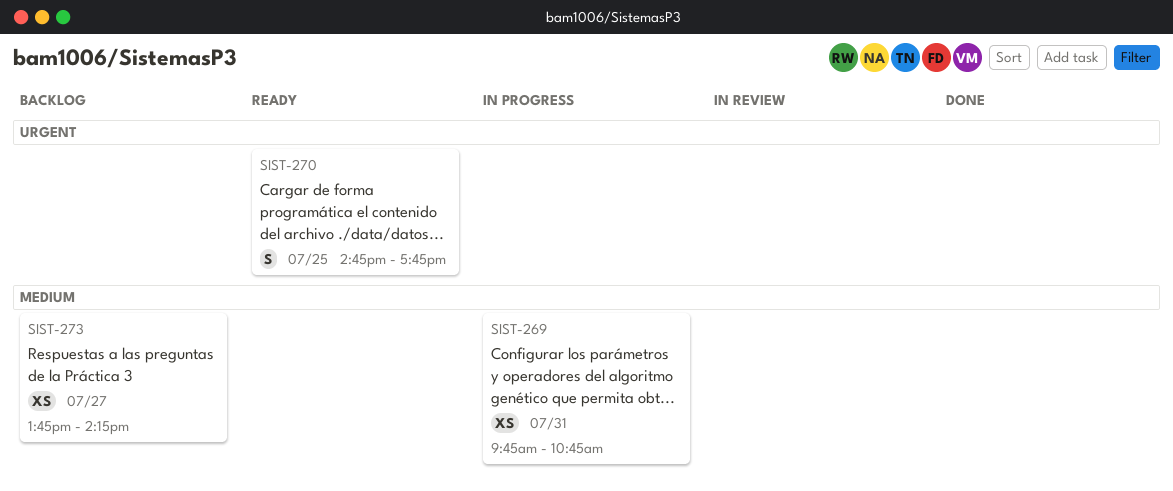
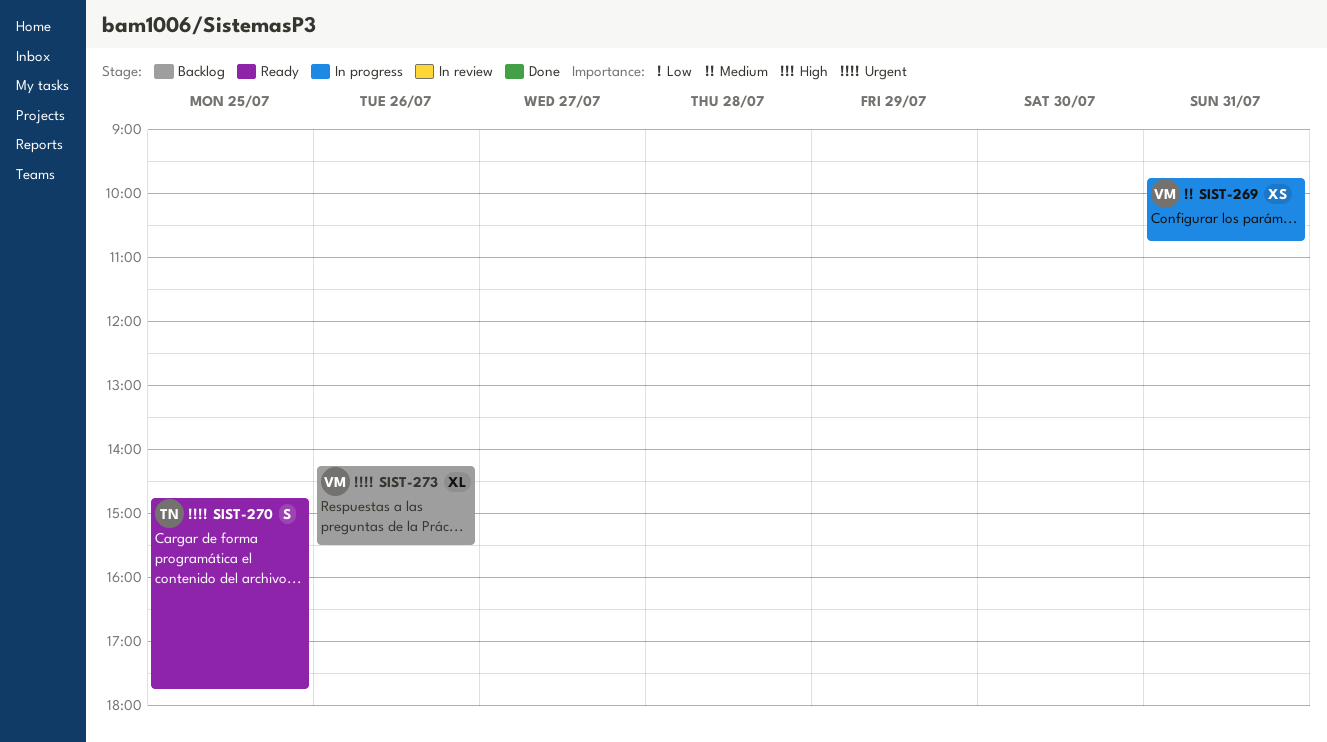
SIST-273, priority: Medium -> Urgent
SIST-273, estimate: XS -> XL
SIST-273, day: Jul 27 -> Jul 26
SIST-273, begins: 13:45 -> 14:15
SIST-273, ends: 14:15 -> 15:30

